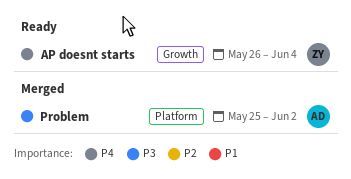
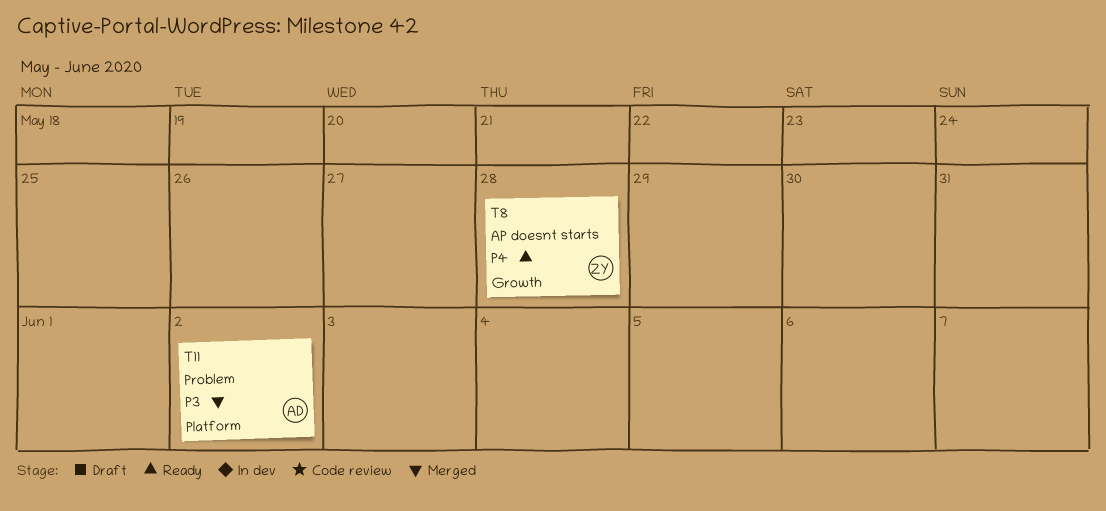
AP doesnt starts, due: Jun 4 -> May 28

